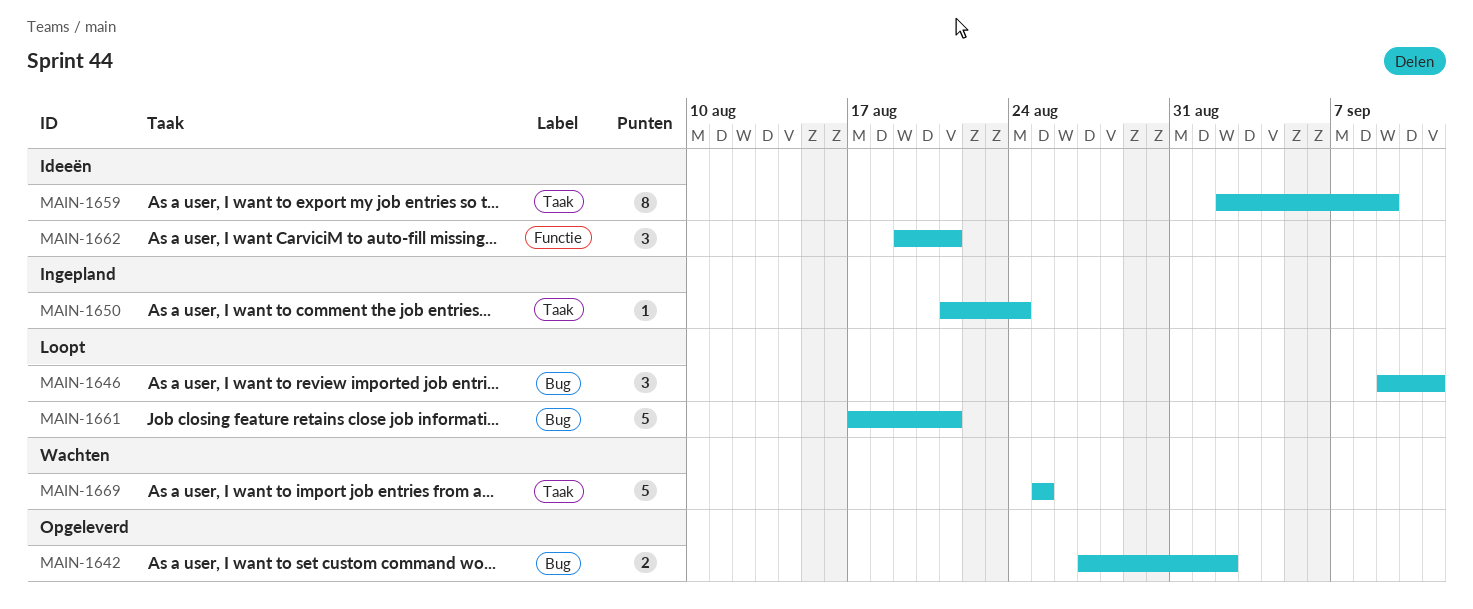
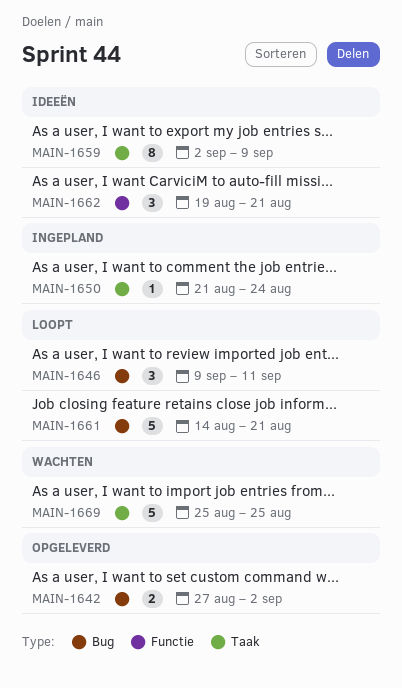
MAIN-1661, start: Aug 17 -> Aug 14

